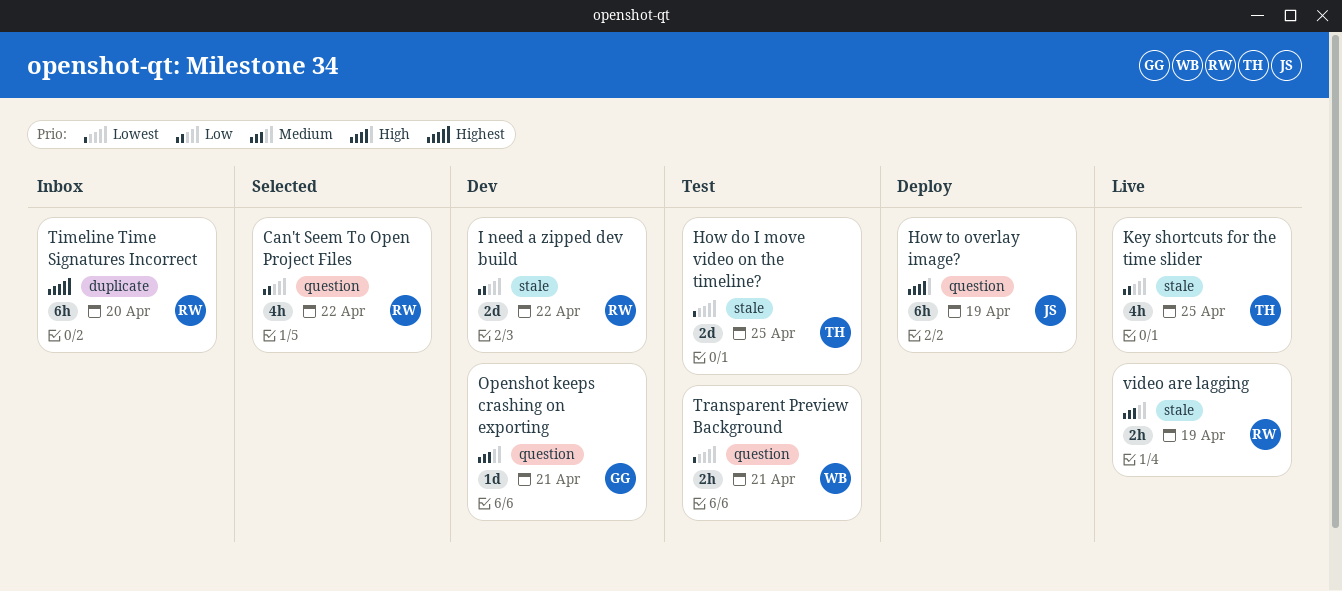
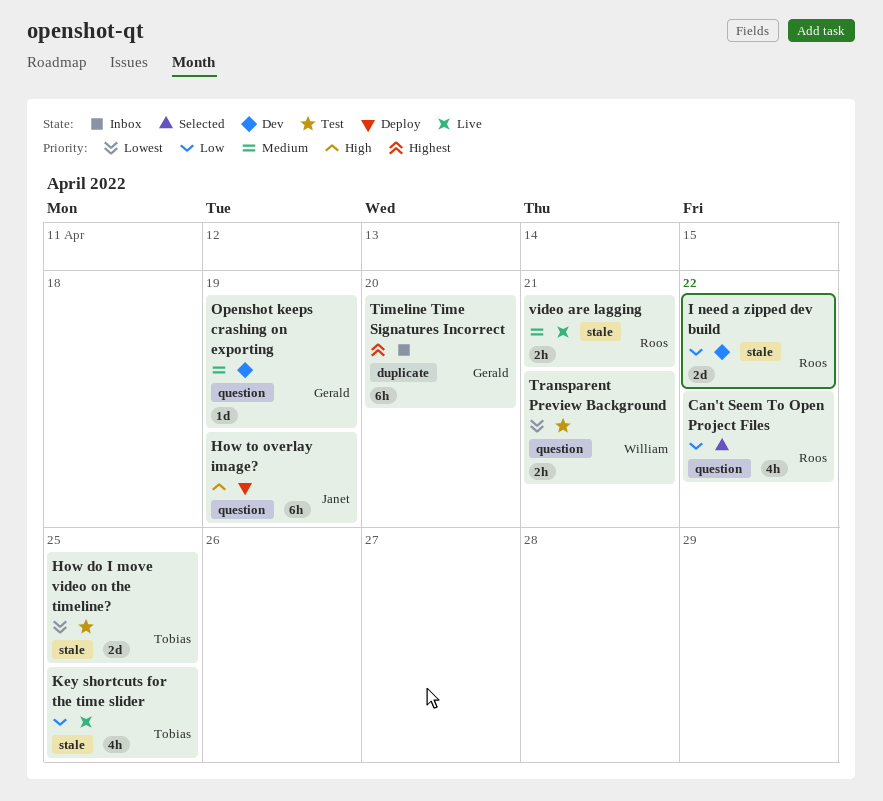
Openshot keeps crashing on exporting, due: Apr 21 -> Apr 19
Timeline Time Signatures Incorrect, owner: Roos -> Gerald
video are lagging, due: Apr 19 -> Apr 21

